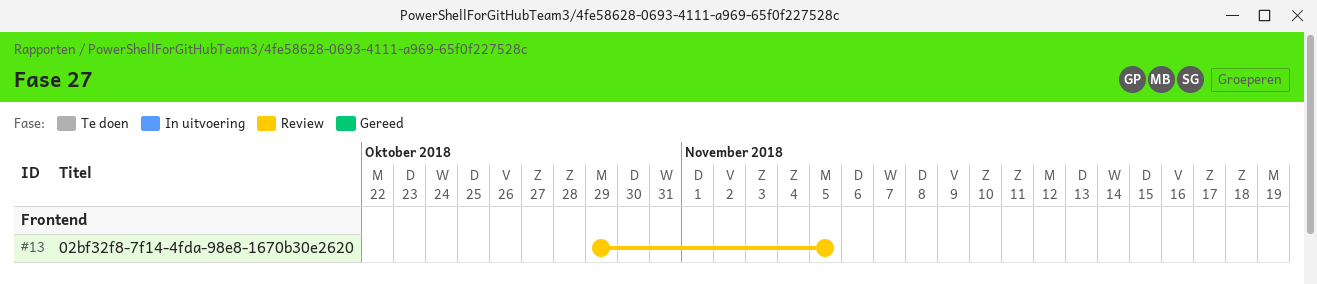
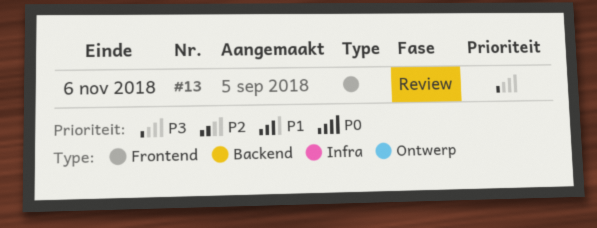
#13, due: Nov 5 -> Nov 6

